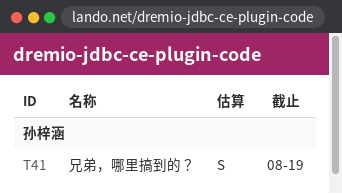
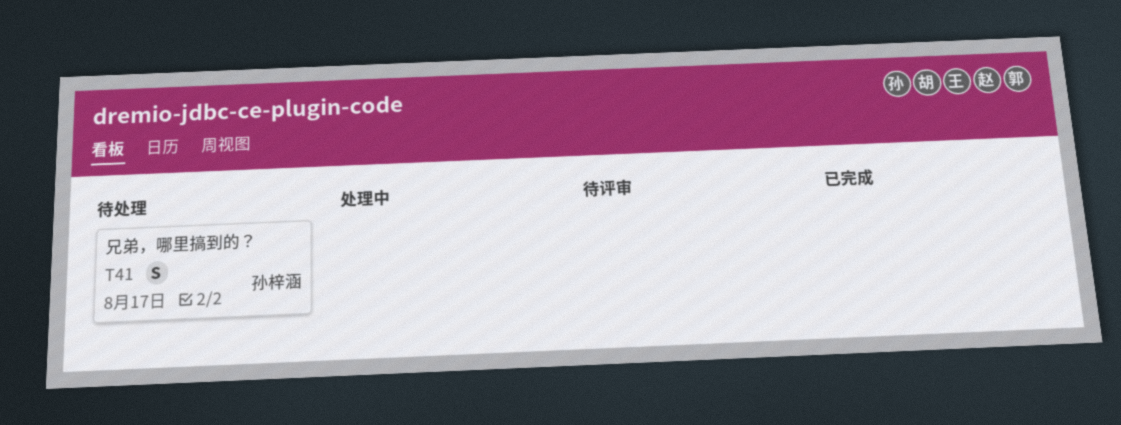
T41, due: Aug 19 -> Aug 17

